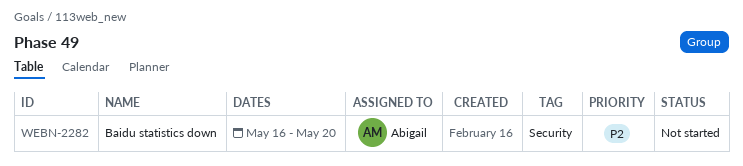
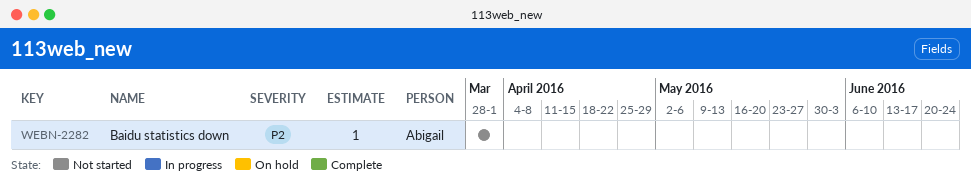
WEBN-2282, start: May 16 -> Mar 28
WEBN-2282, due: May 20 -> Apr 1

